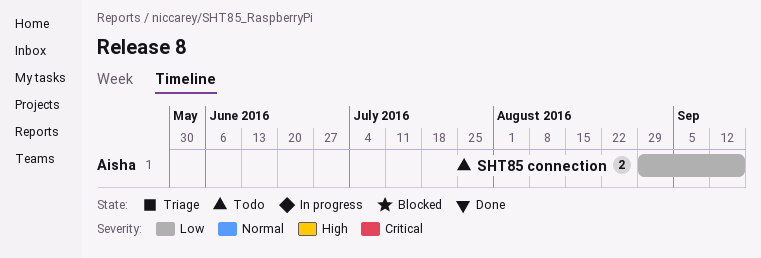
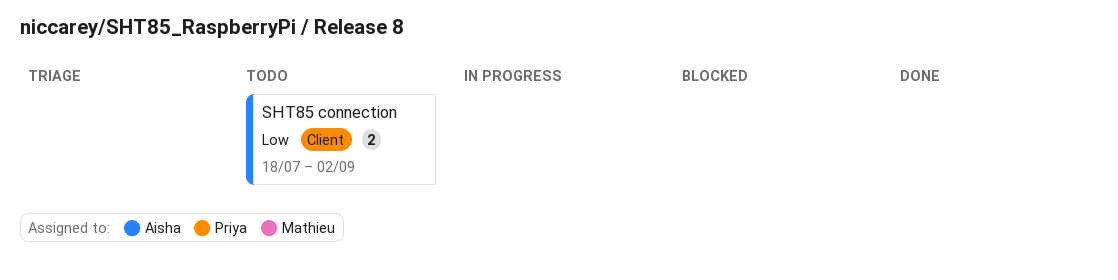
SHT85 connection, start: Aug 29 -> Jul 18
SHT85 connection, due: Sep 16 -> Sep 2

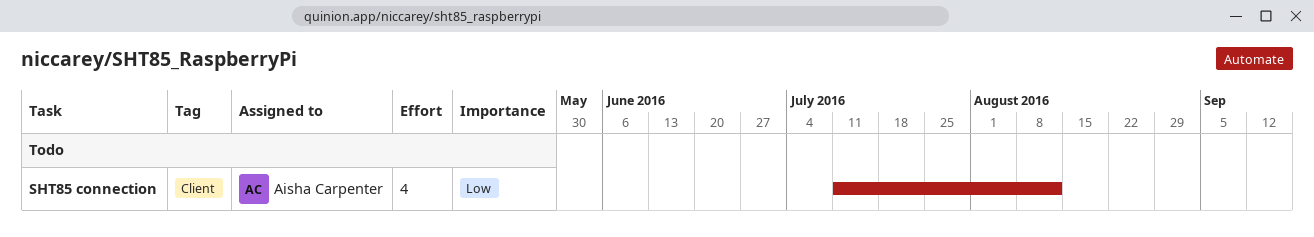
SHT85 connection, estimate: 2 -> 4
SHT85 connection, start: Jul 18 -> Jul 11
SHT85 connection, due: Sep 2 -> Aug 12

